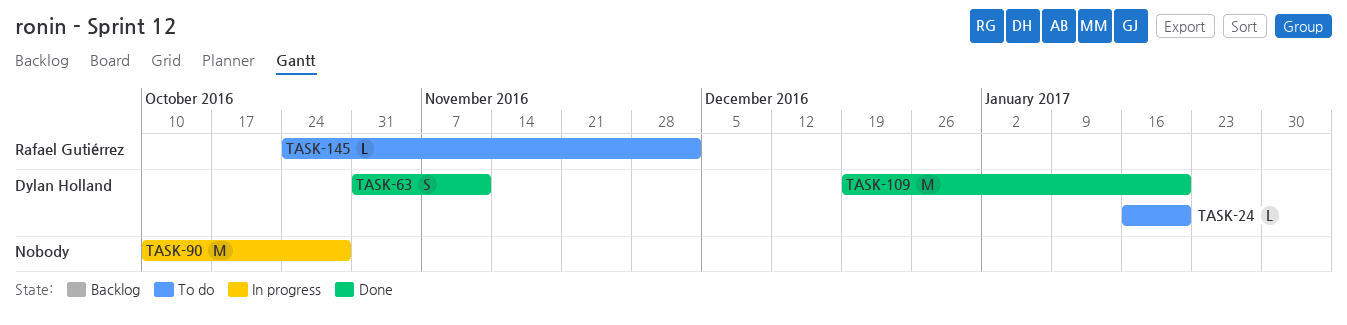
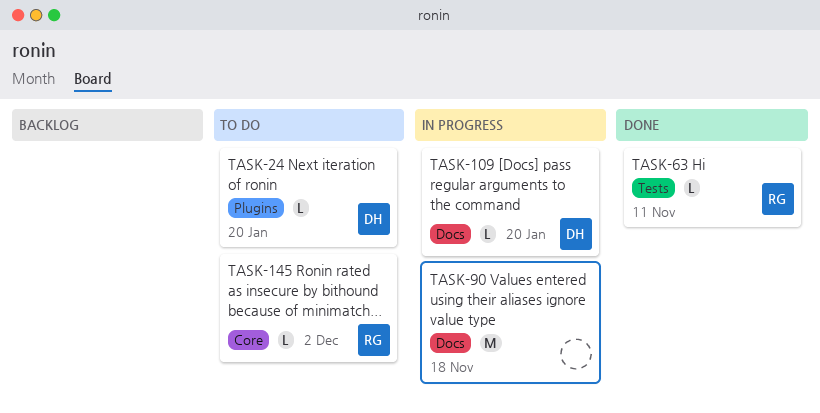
TASK-63, owner: Dylan Holland -> Rafael Gutiérrez
TASK-63, estimate: S -> L
TASK-90, due: Oct 28 -> Nov 18
TASK-109, status: Done -> In progress
TASK-109, estimate: M -> L

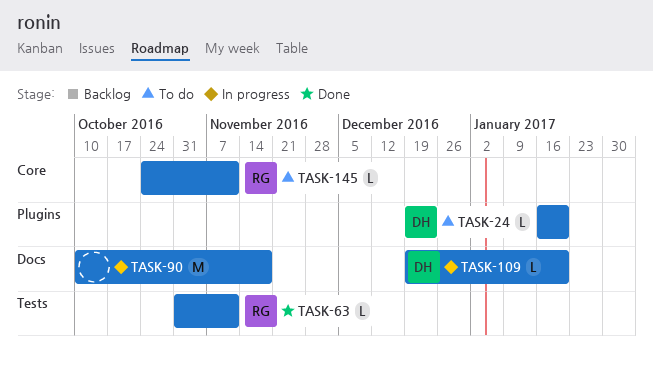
TASK-145, due: Dec 2 -> Nov 11

